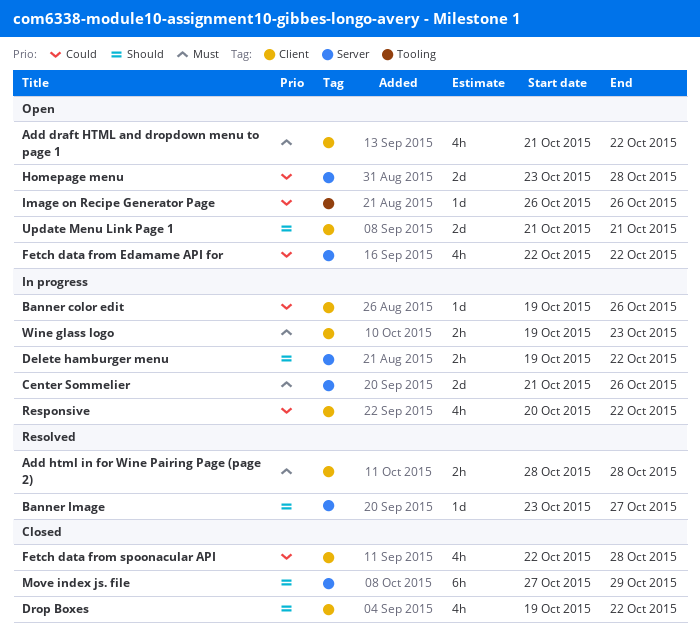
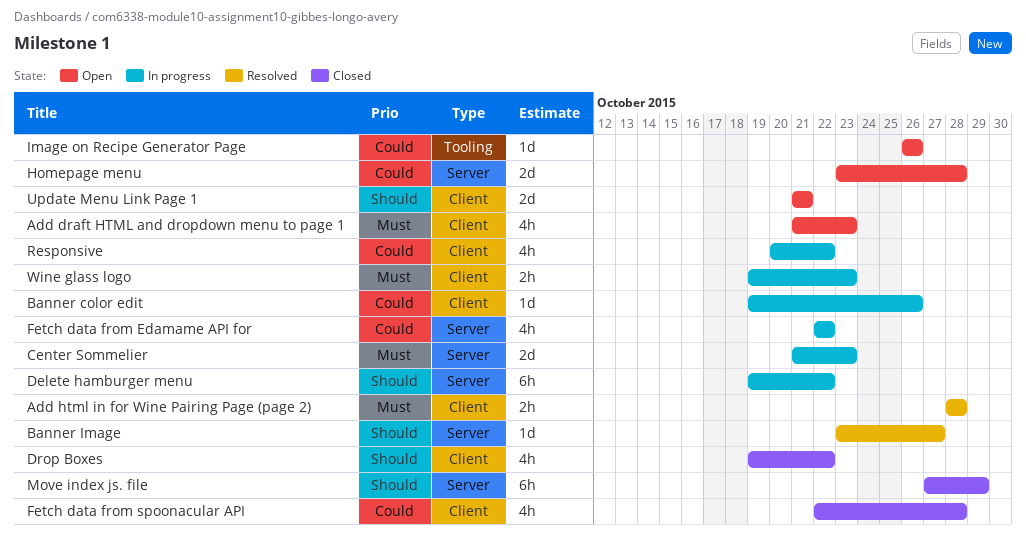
Add draft HTML and dropdown menu to page 1, due: Oct 22 -> Oct 23
Center Sommelier, due: Oct 26 -> Oct 23
Delete hamburger menu, estimate: 2h -> 6h
Fetch data from Edamame API for, status: Open -> In progress

